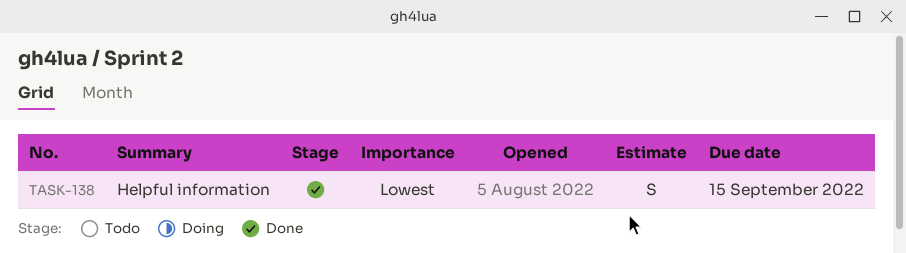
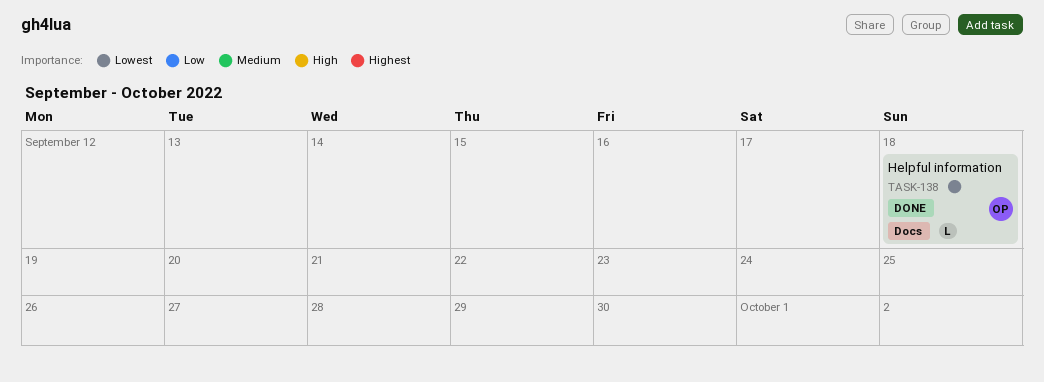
TASK-138, estimate: S -> L
TASK-138, due: Sep 15 -> Sep 18

